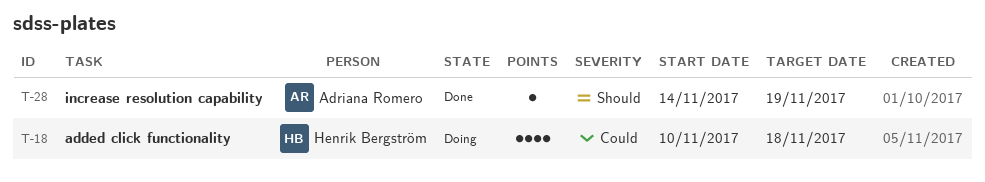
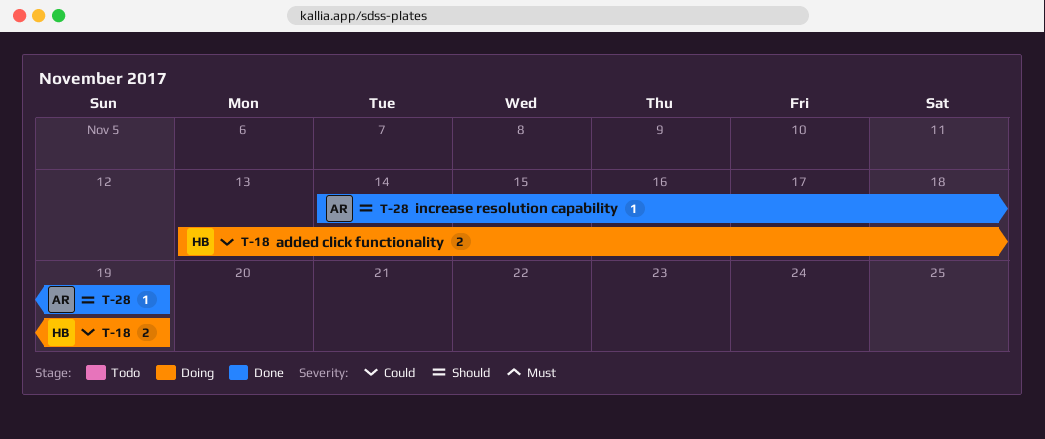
T-18, estimate: 4 -> 2
T-18, start: Nov 10 -> Nov 13
T-18, due: Nov 18 -> Nov 19

